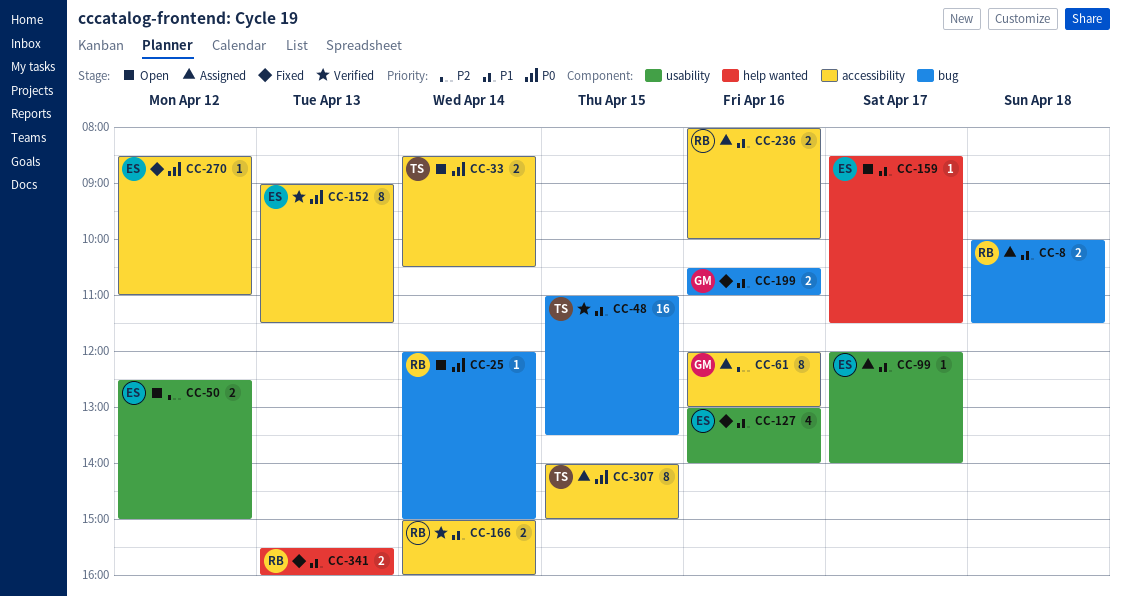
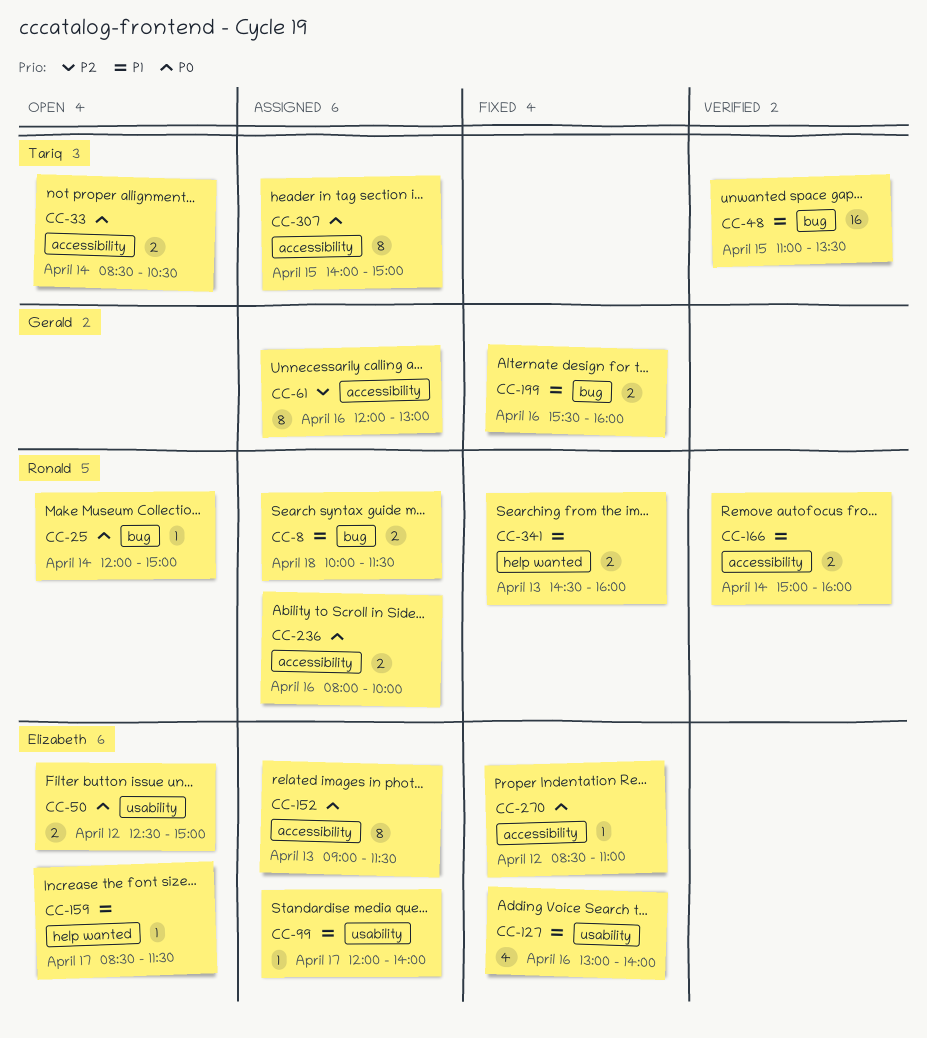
CC-50, priority: P2 -> P0
CC-152, status: Verified -> Assigned
CC-199, begins: 10:30 -> 15:30
CC-199, ends: 11:00 -> 16:00
CC-236, priority: P1 -> P0
CC-341, begins: 15:30 -> 14:30

